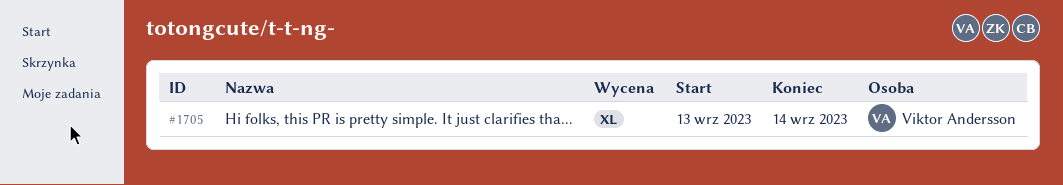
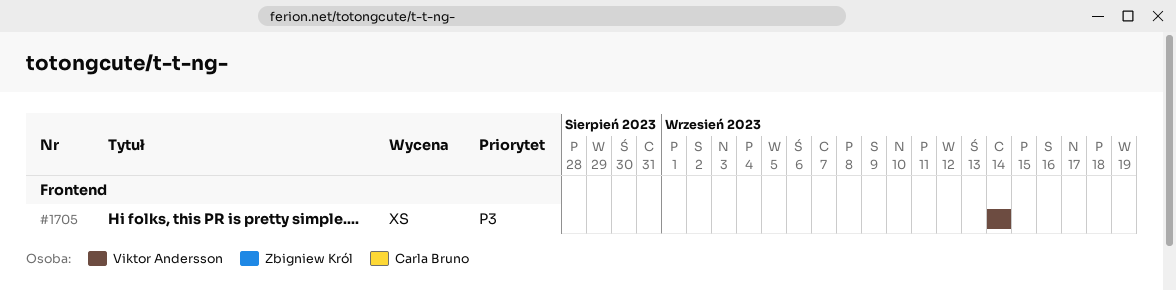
#1705, estimate: XL -> XS
#1705, start: Sep 13 -> Sep 14

